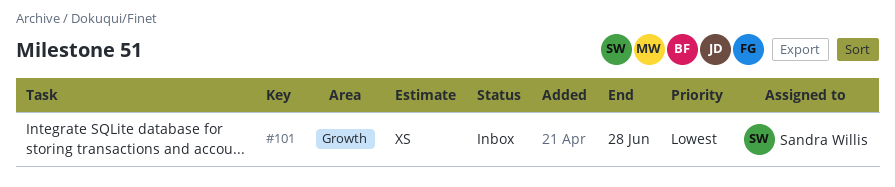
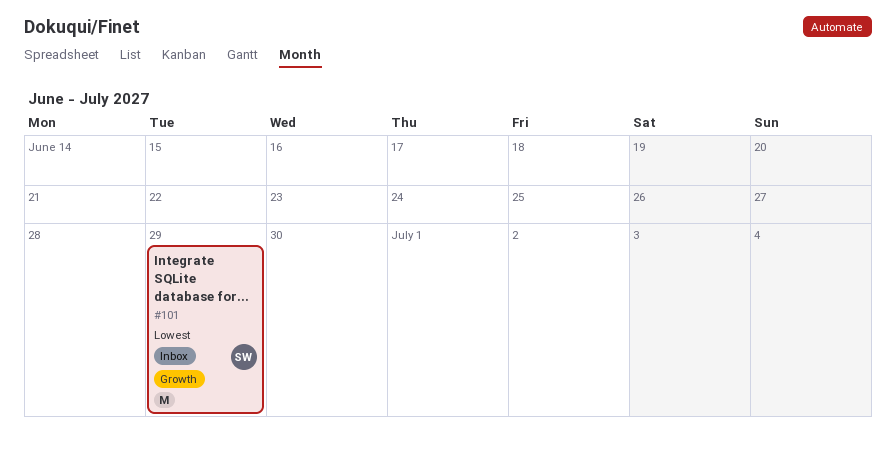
#101, estimate: XS -> M
#101, due: Jun 28 -> Jun 29

